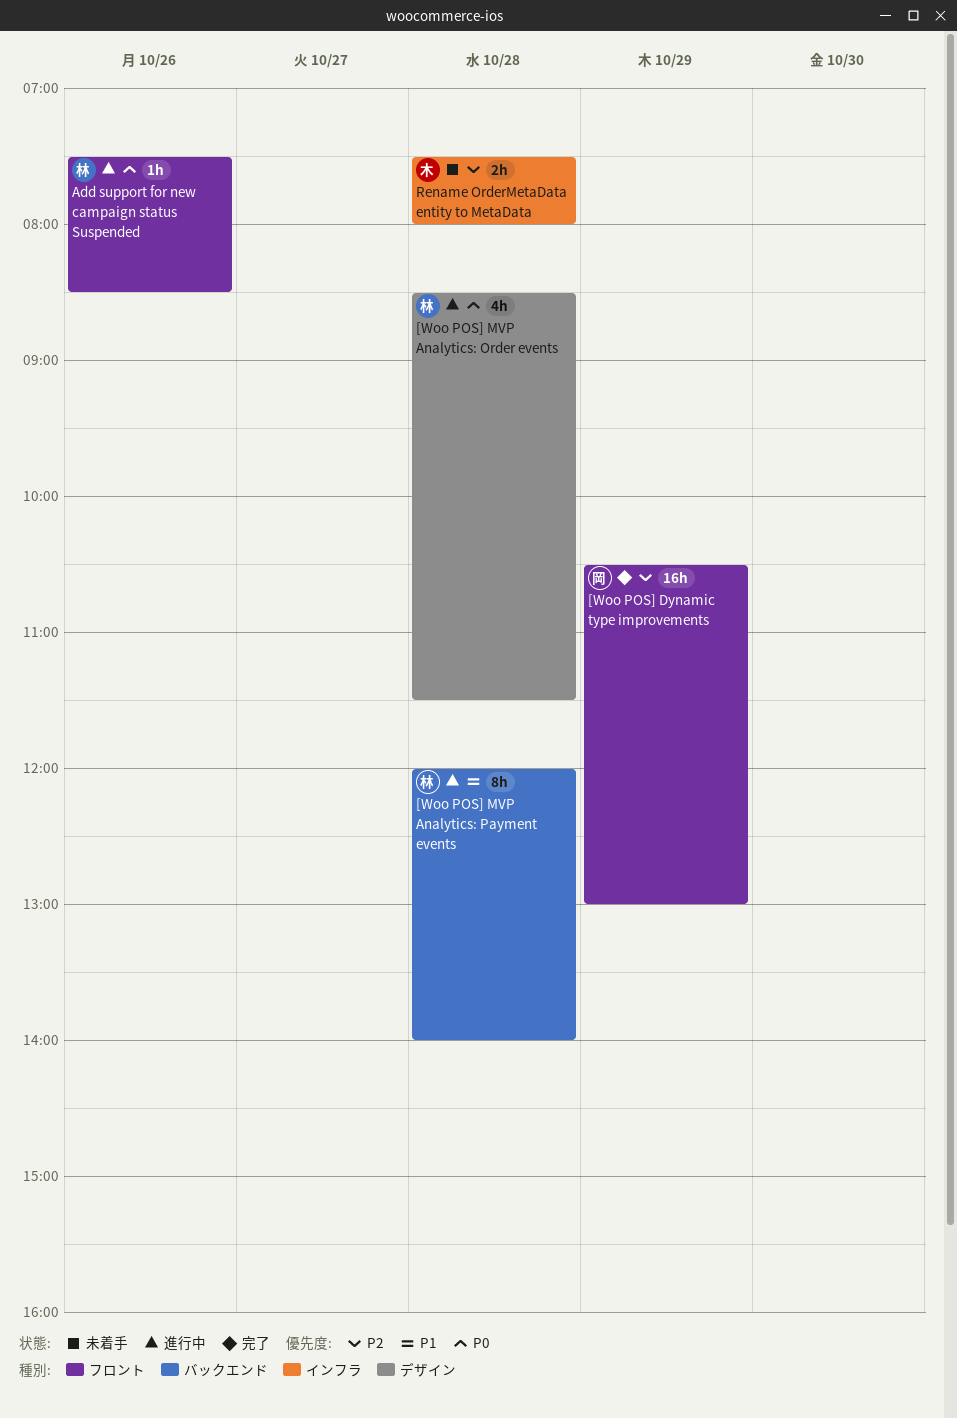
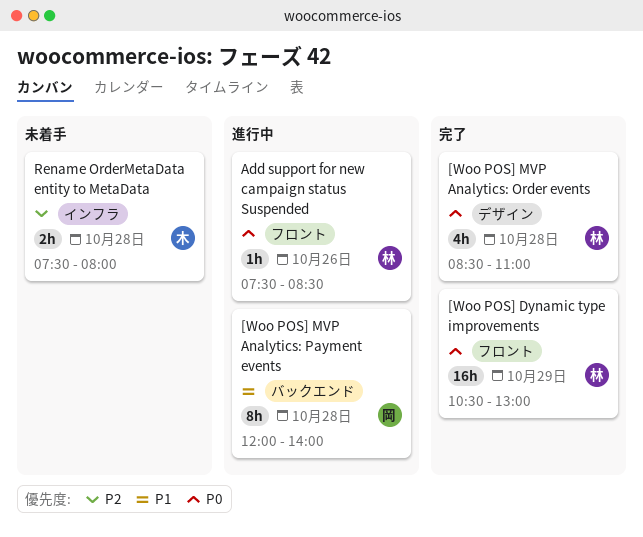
[Woo POS] Dynamic type improvements, owner: 岡 -> 林
[Woo POS] Dynamic type improvements, priority: P2 -> P0
[Woo POS] MVP Analytics: Order events, status: 進行中 -> 完了
[Woo POS] MVP Analytics: Order events, ends: 11:30 -> 11:00
[Woo POS] MVP Analytics: Payment events, owner: 林 -> 岡

